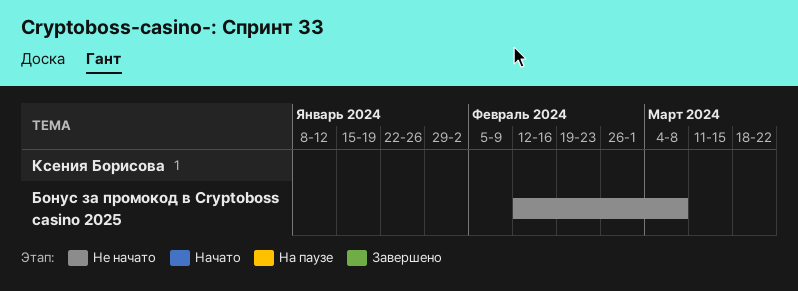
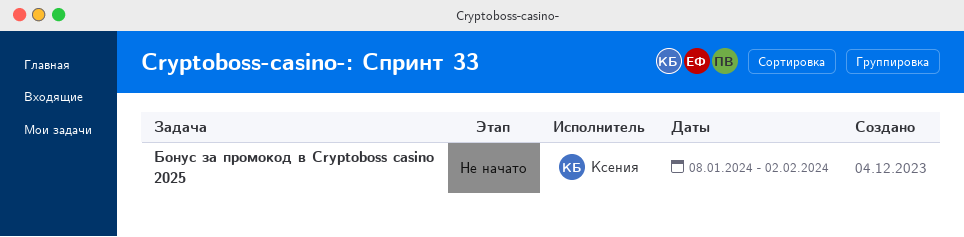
Бонус за промокод в Cryptoboss casino 2025, start: Feb 12 -> Jan 8
Бонус за промокод в Cryptoboss casino 2025, due: Mar 8 -> Feb 2

